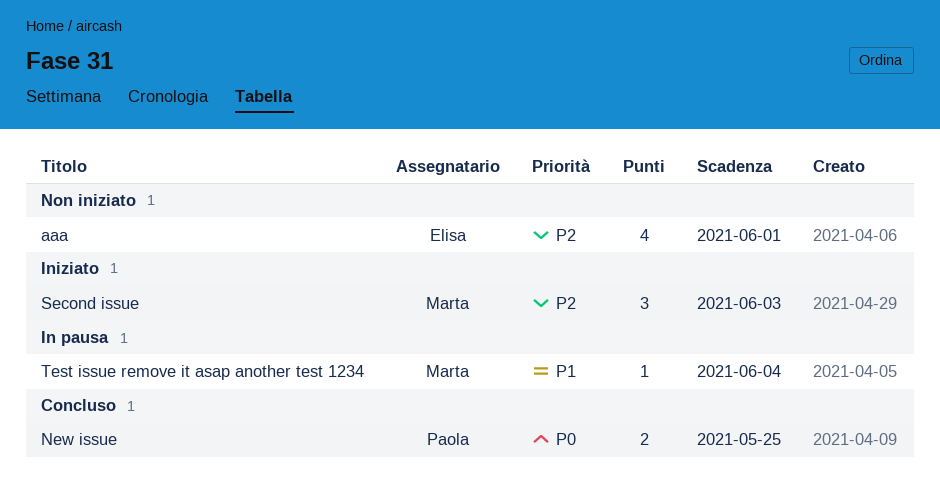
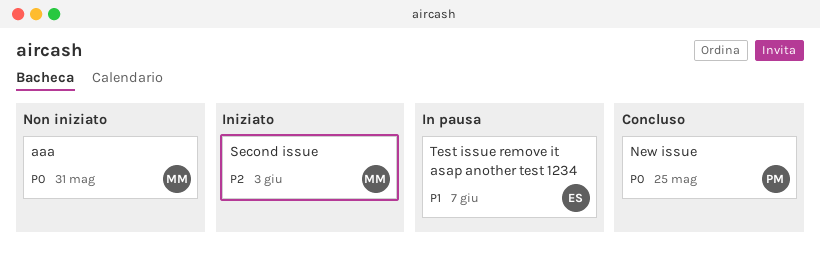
aaa, owner: Elisa -> Marta
aaa, priority: P2 -> P0
aaa, due: Jun 1 -> May 31
Test issue remove it asap another test 1234, owner: Marta -> Elisa
Test issue remove it asap another test 1234, due: Jun 4 -> Jun 7

